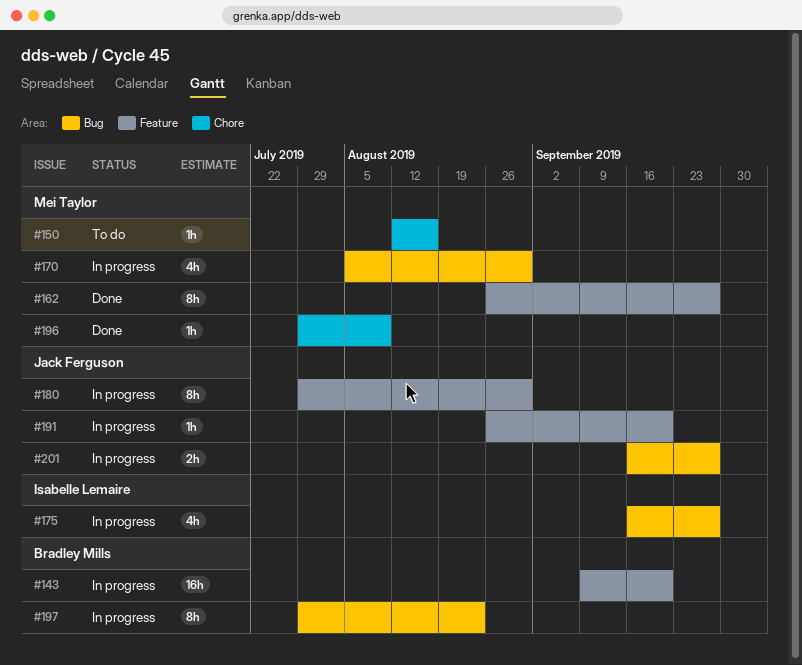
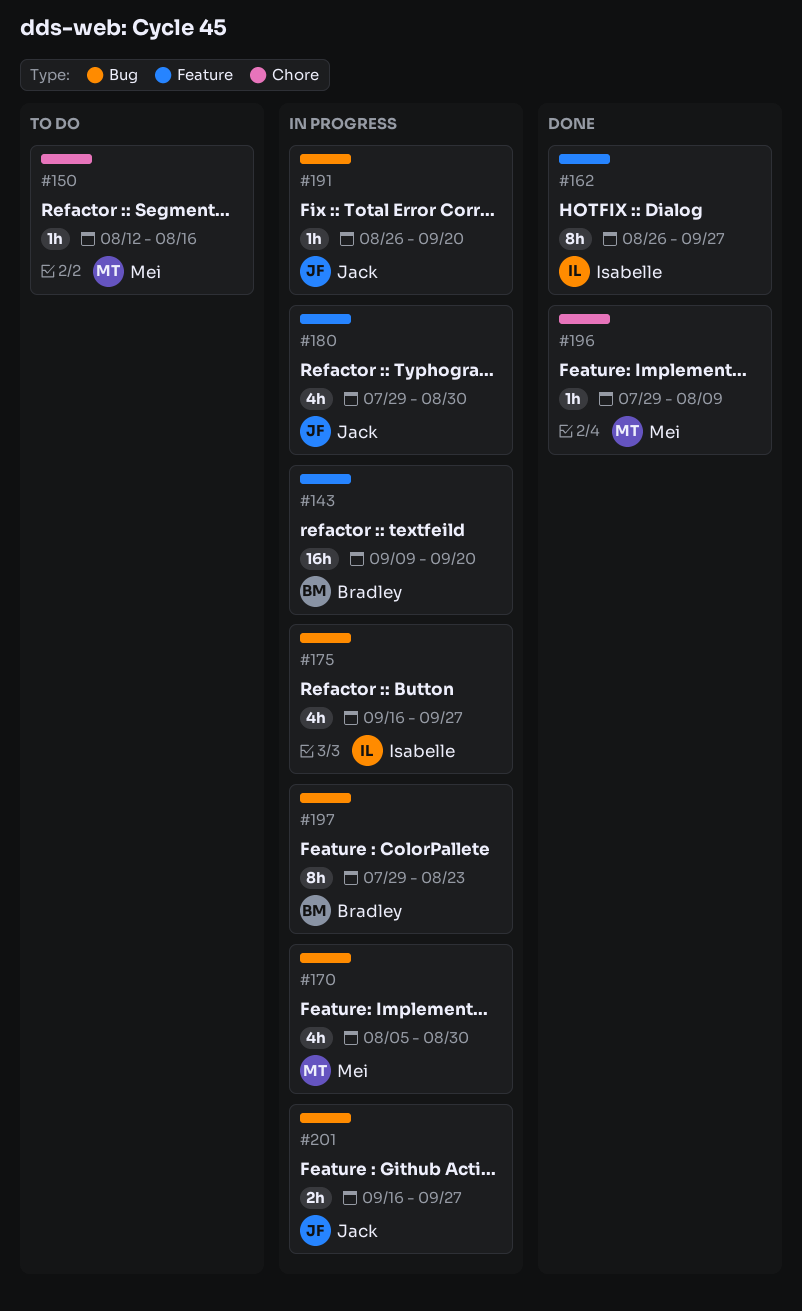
#162, owner: Mei Taylor -> Isabelle Lemaire
#180, estimate: 8h -> 4h
#191, label: Feature -> Bug

